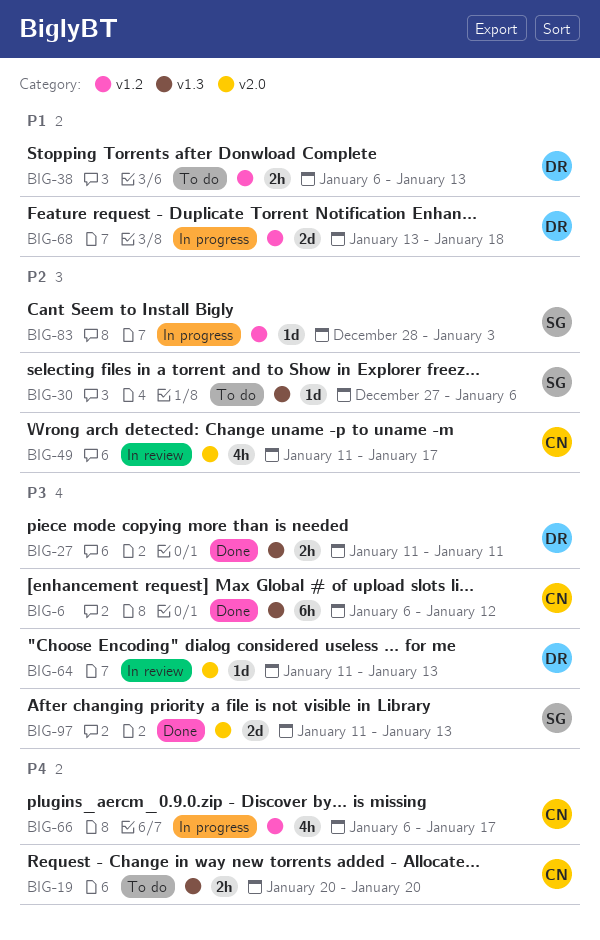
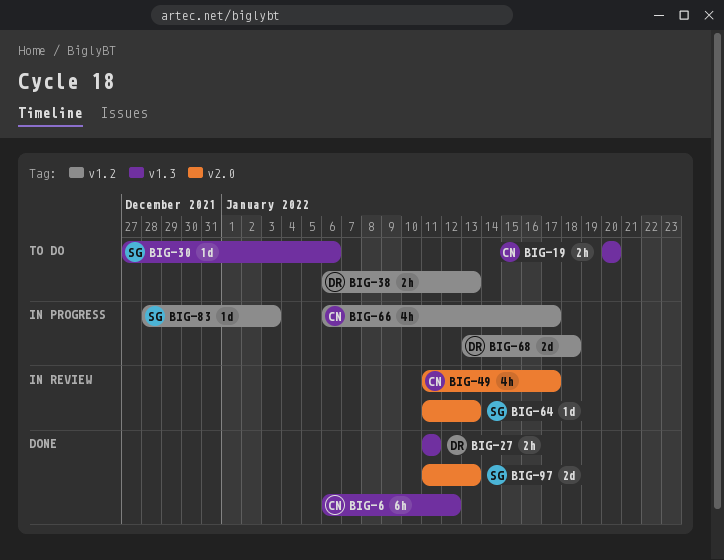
BIG-64, owner: DR -> SG

